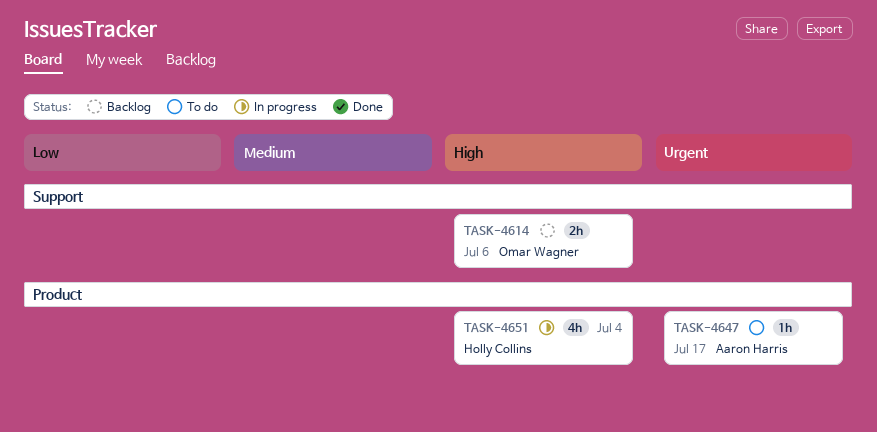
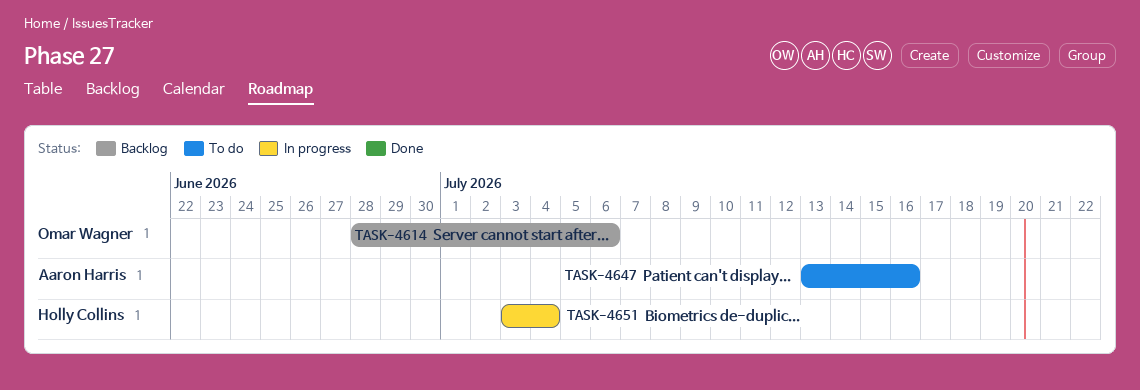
TASK-4647, due: Jul 17 -> Jul 16

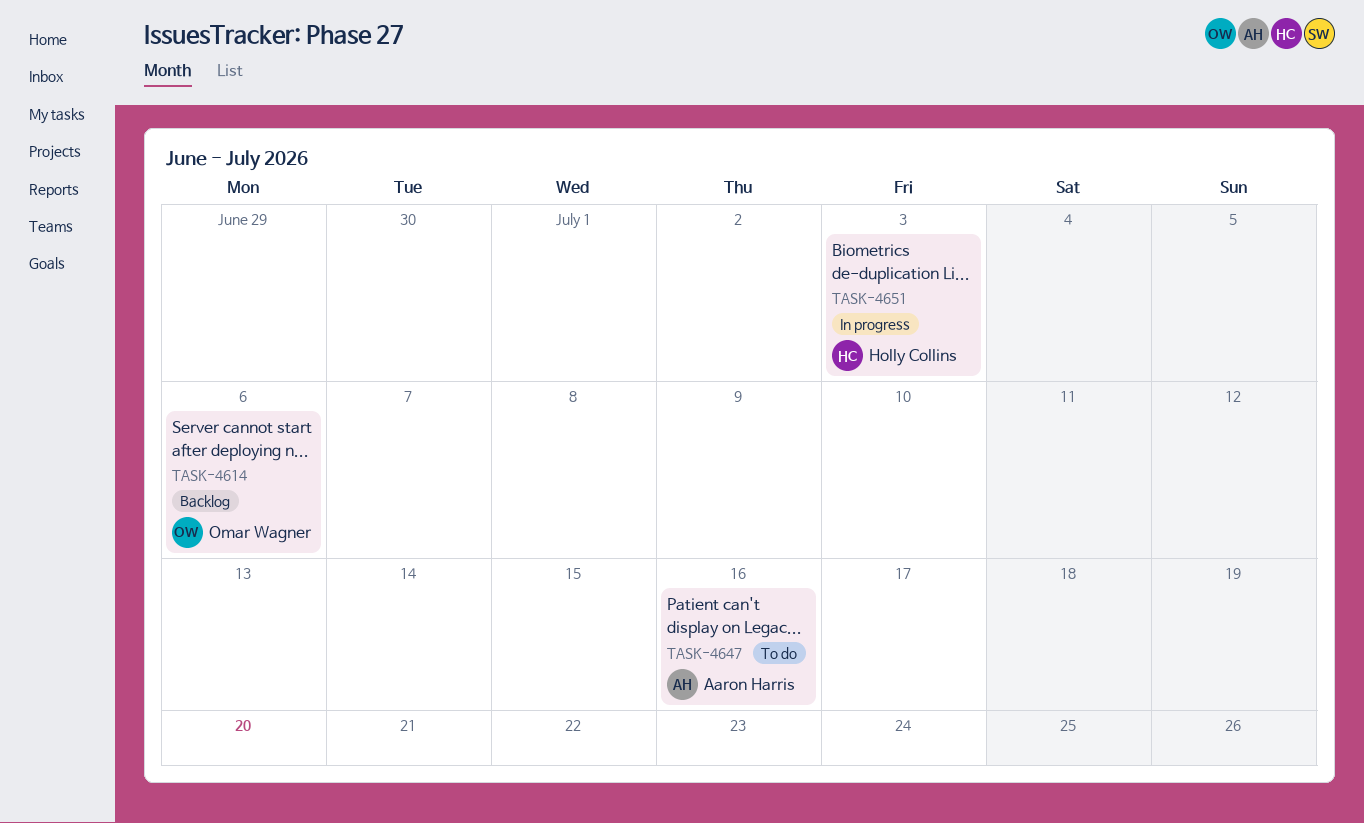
TASK-4651, due: Jul 4 -> Jul 3

